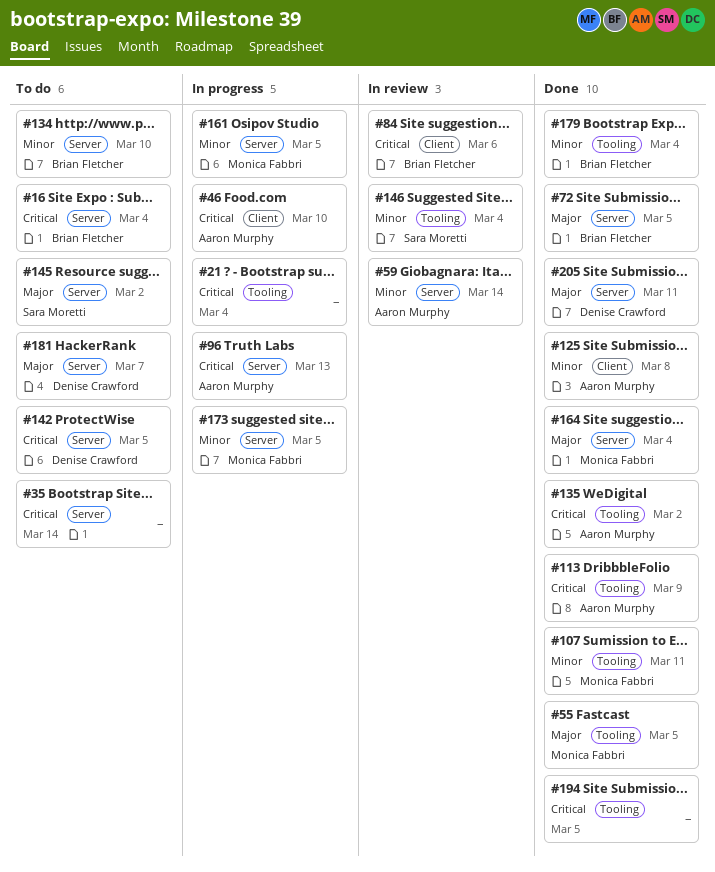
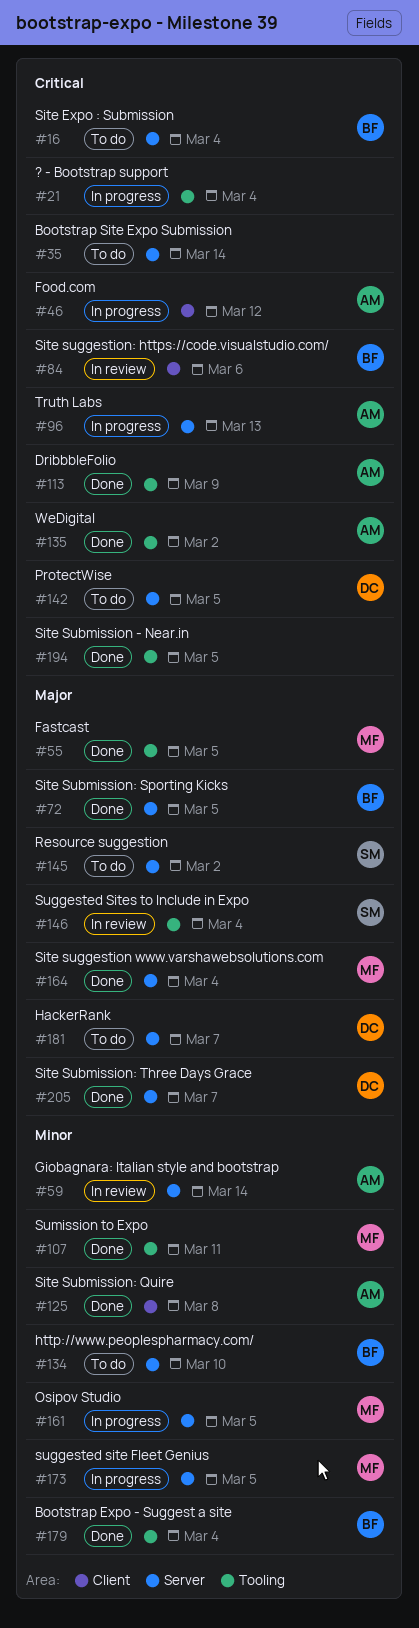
#46, due: Mar 10 -> Mar 12
#146, priority: Minor -> Major
#205, due: Mar 11 -> Mar 7

